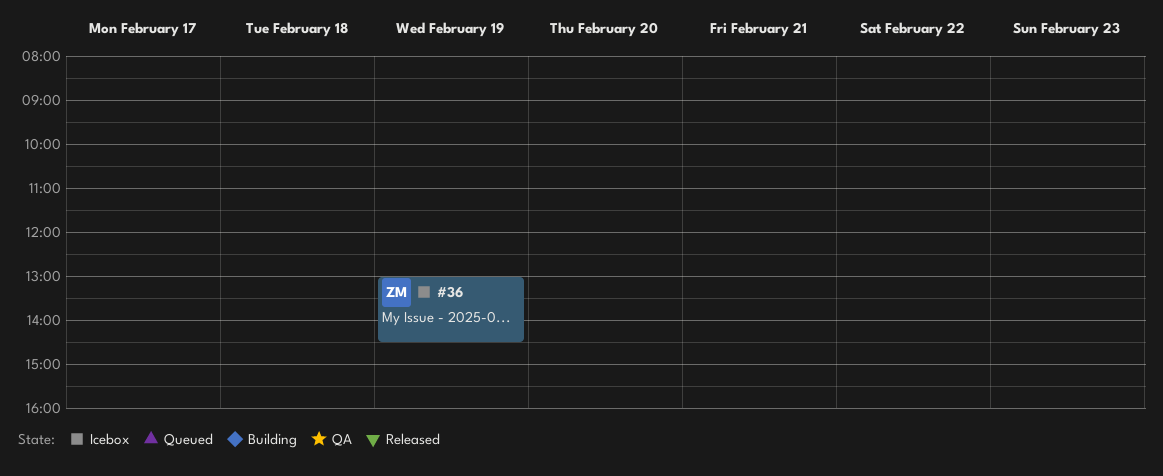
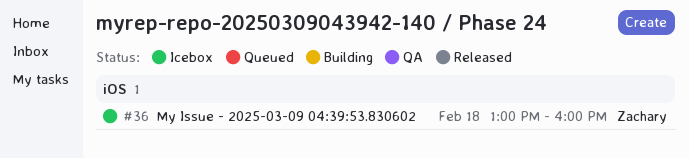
#36, day: Feb 19 -> Feb 18
#36, ends: 14:30 -> 16:00

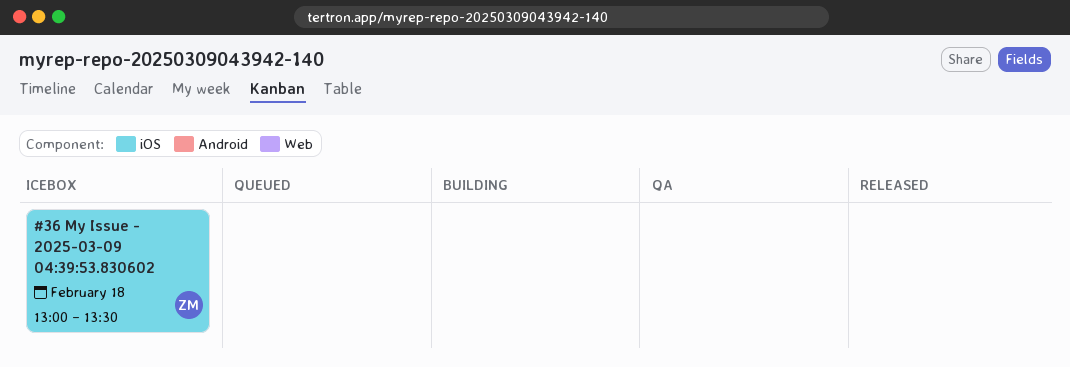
#36, ends: 16:00 -> 13:30

